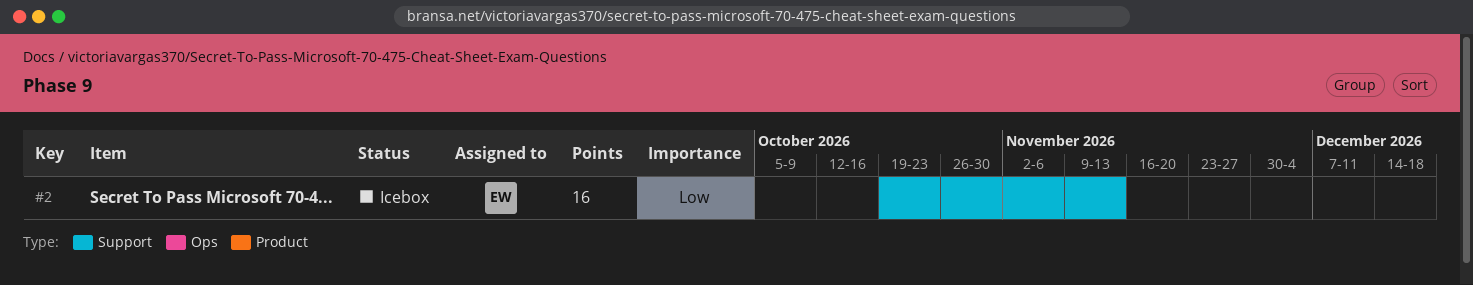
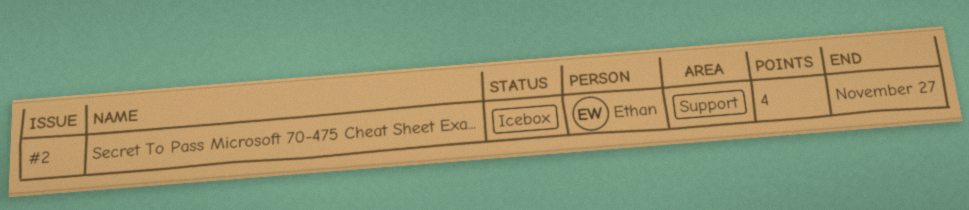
#2, estimate: 16 -> 4
#2, due: Nov 13 -> Nov 27

